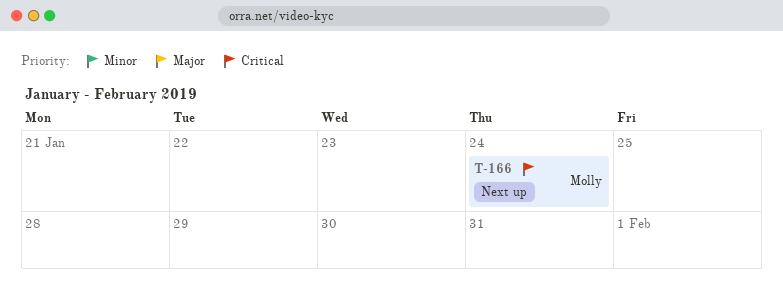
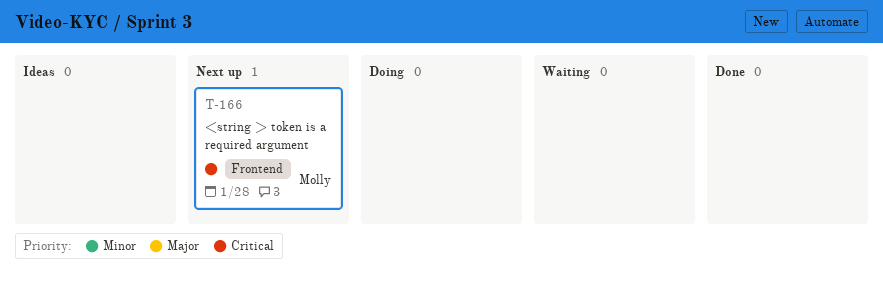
T-166, due: Jan 24 -> Jan 28

